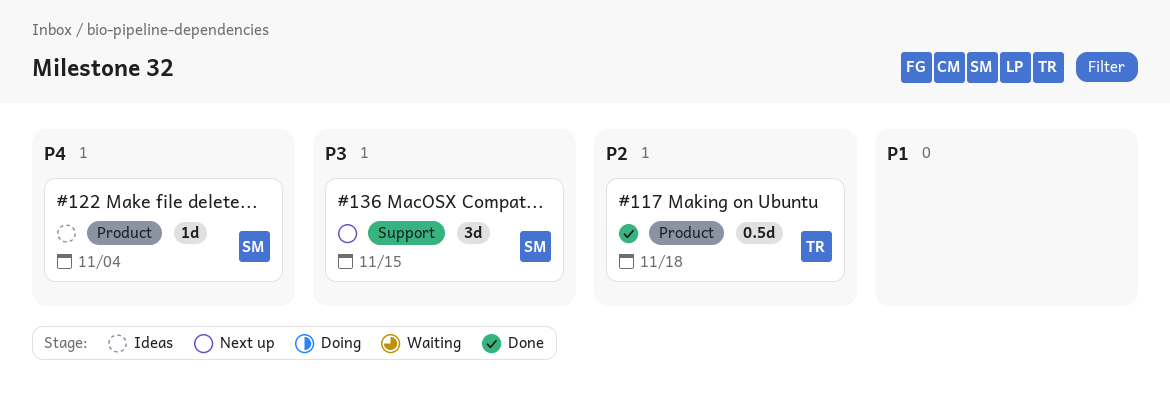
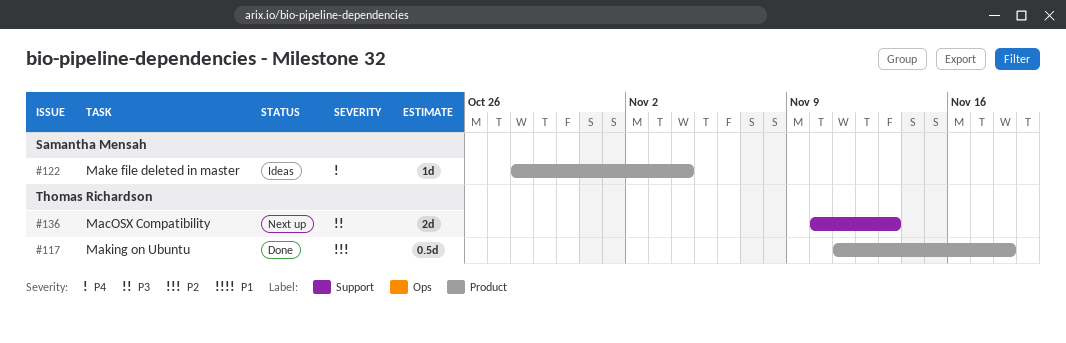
#136, owner: Samantha Mensah -> Thomas Richardson
#136, estimate: 3d -> 2d
#136, due: Nov 15 -> Nov 13

